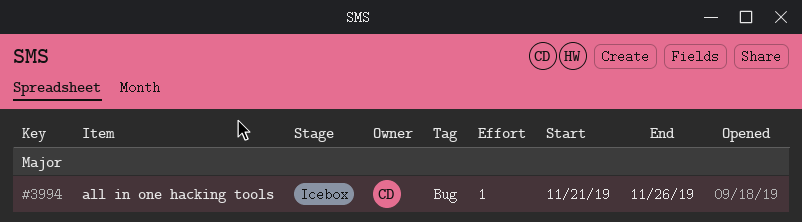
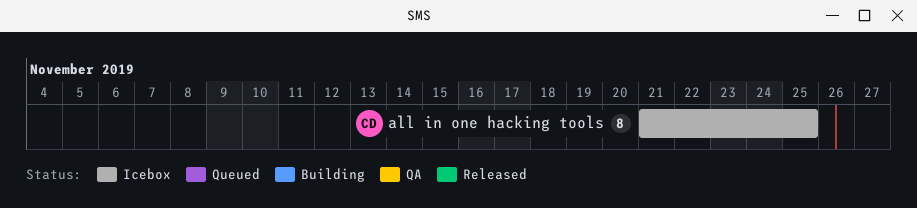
all in one hacking tools, estimate: 1 -> 8
all in one hacking tools, due: Nov 26 -> Nov 25

